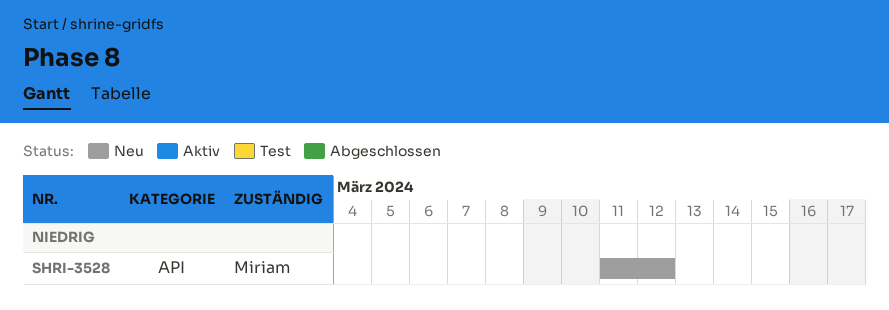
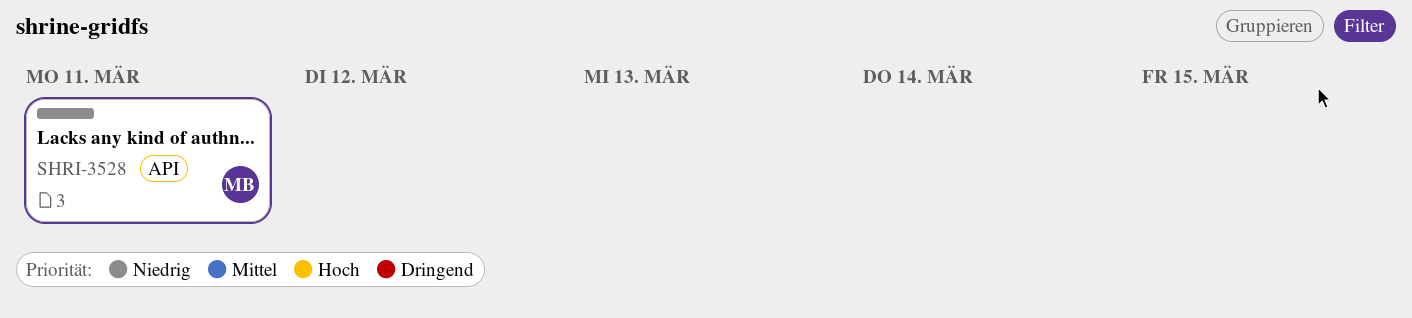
SHRI-3528, due: Mar 12 -> Mar 11

